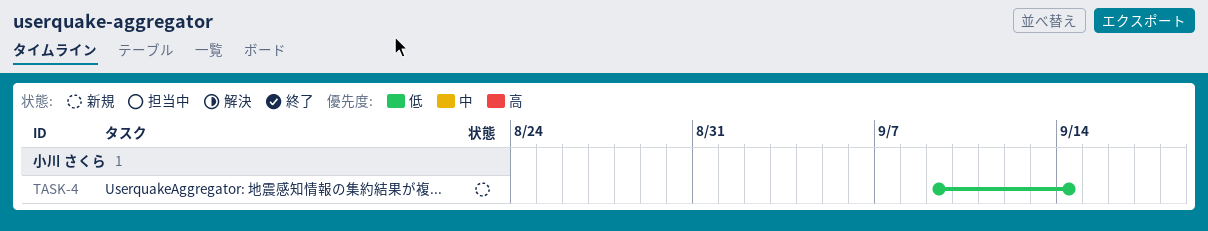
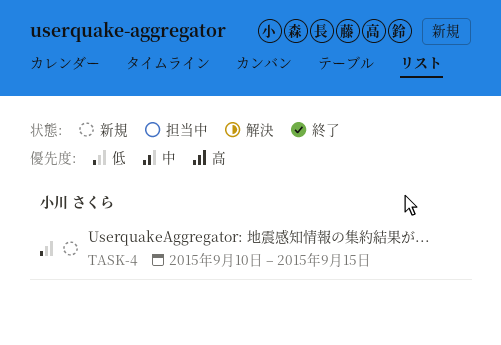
TASK-4, start: Sep 9 -> Sep 10
TASK-4, due: Sep 14 -> Sep 15

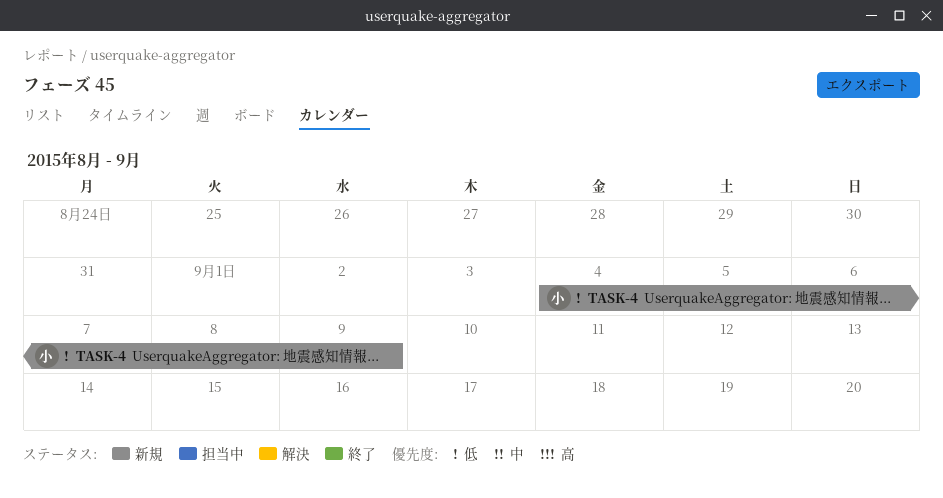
TASK-4, start: Sep 10 -> Sep 4
TASK-4, due: Sep 15 -> Sep 9

